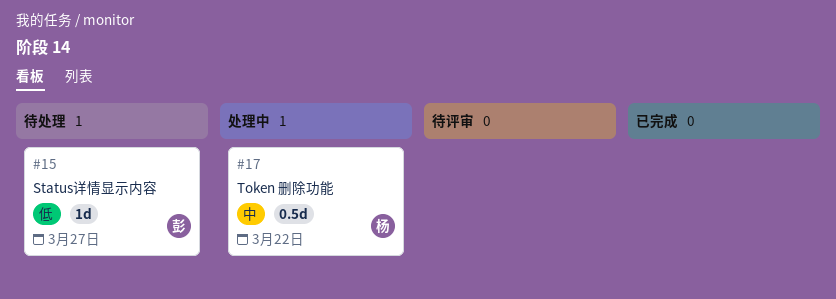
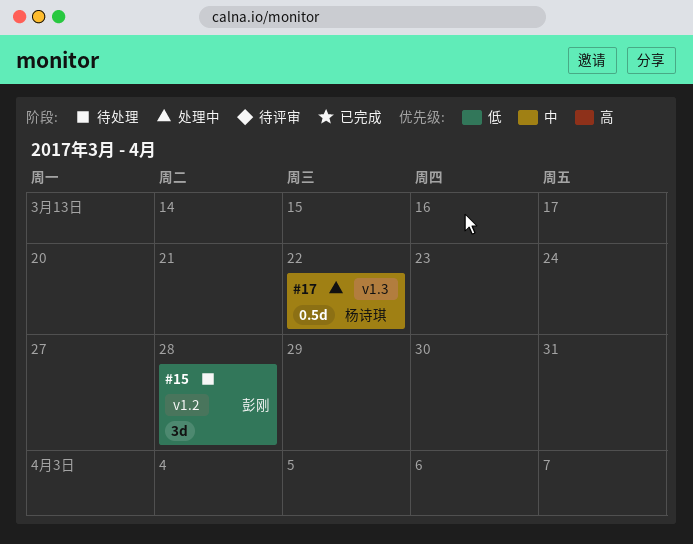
#15, estimate: 1d -> 3d
#15, due: Mar 27 -> Mar 28

